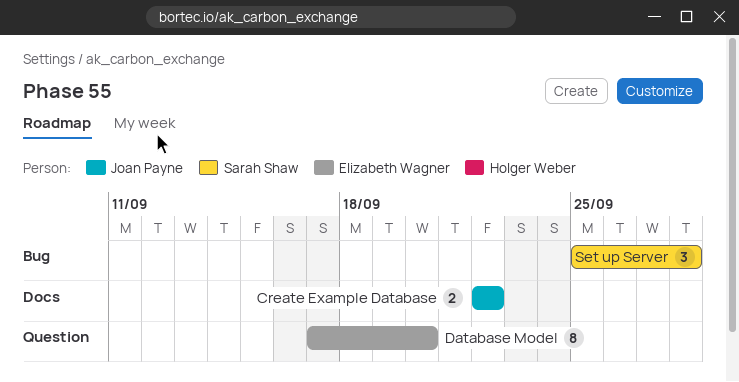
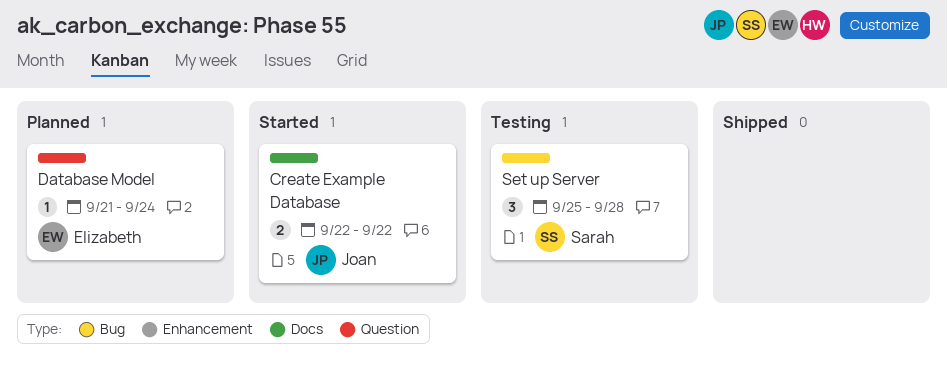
Database Model, estimate: 8 -> 1
Database Model, start: Sep 17 -> Sep 21
Database Model, due: Sep 20 -> Sep 24

